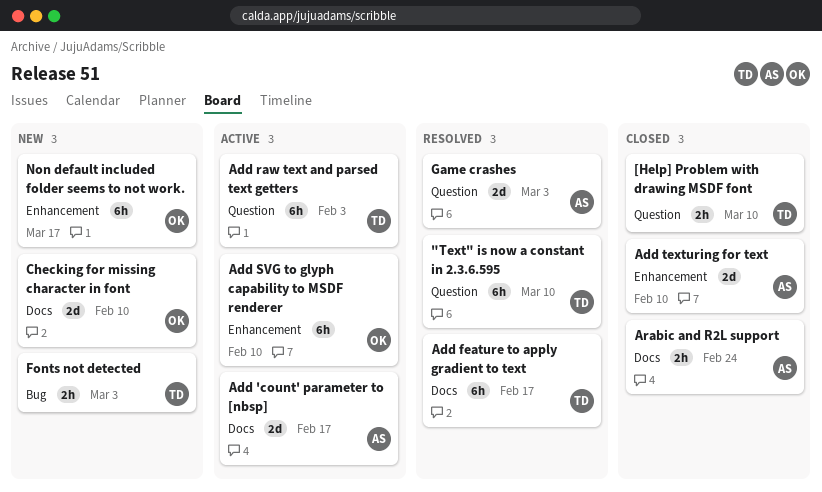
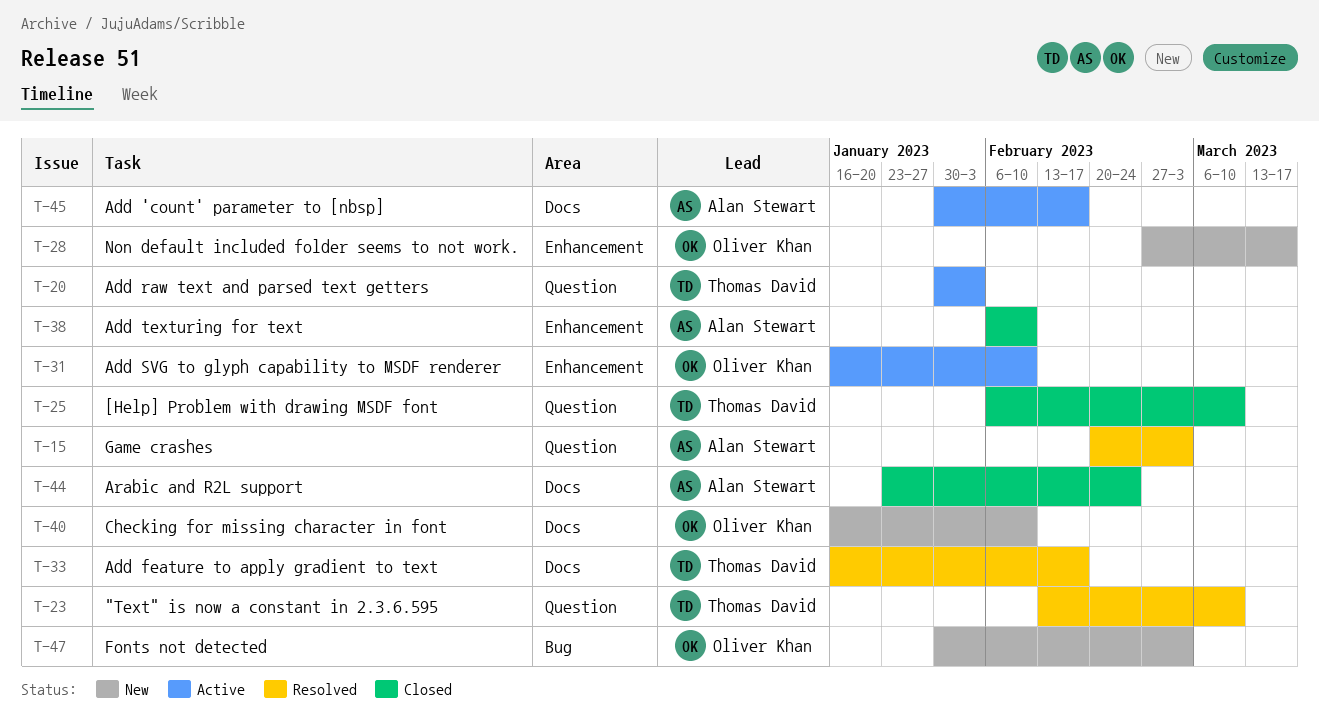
Fonts not detected, owner: Thomas David -> Oliver Khan

